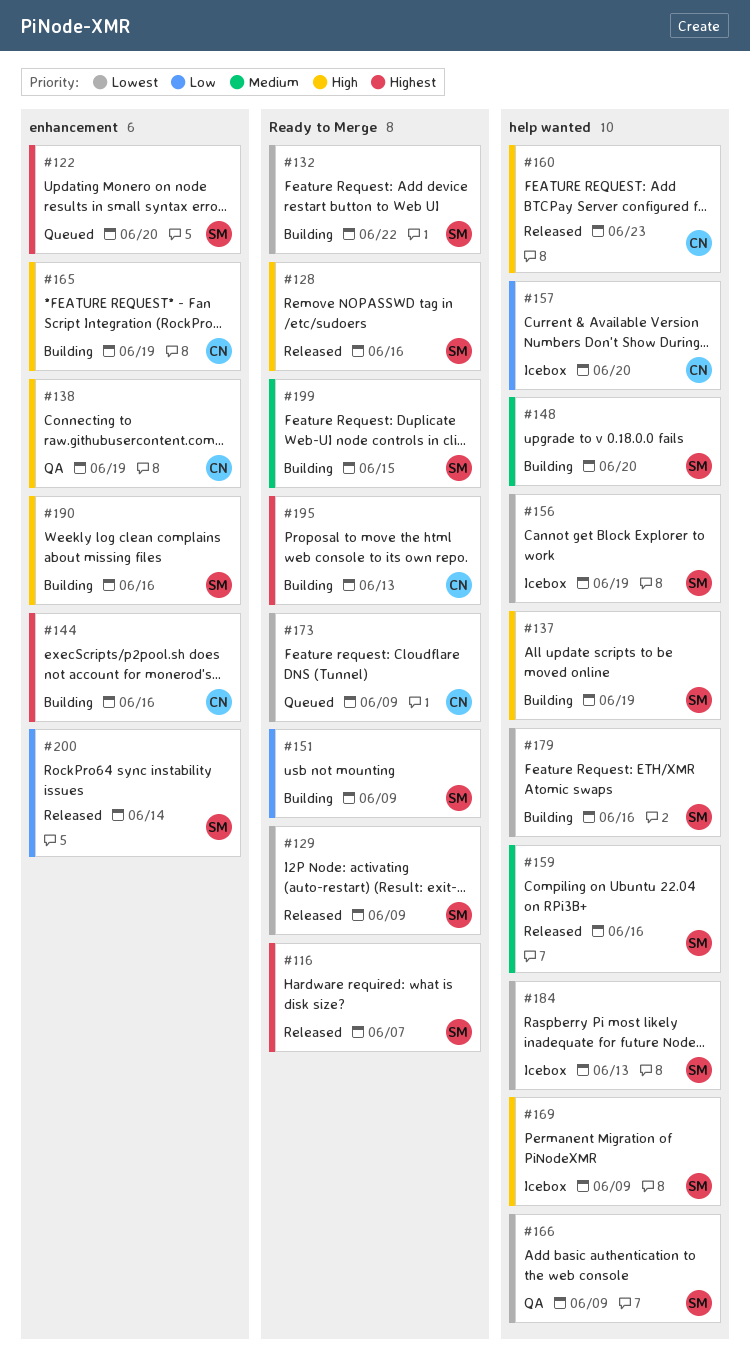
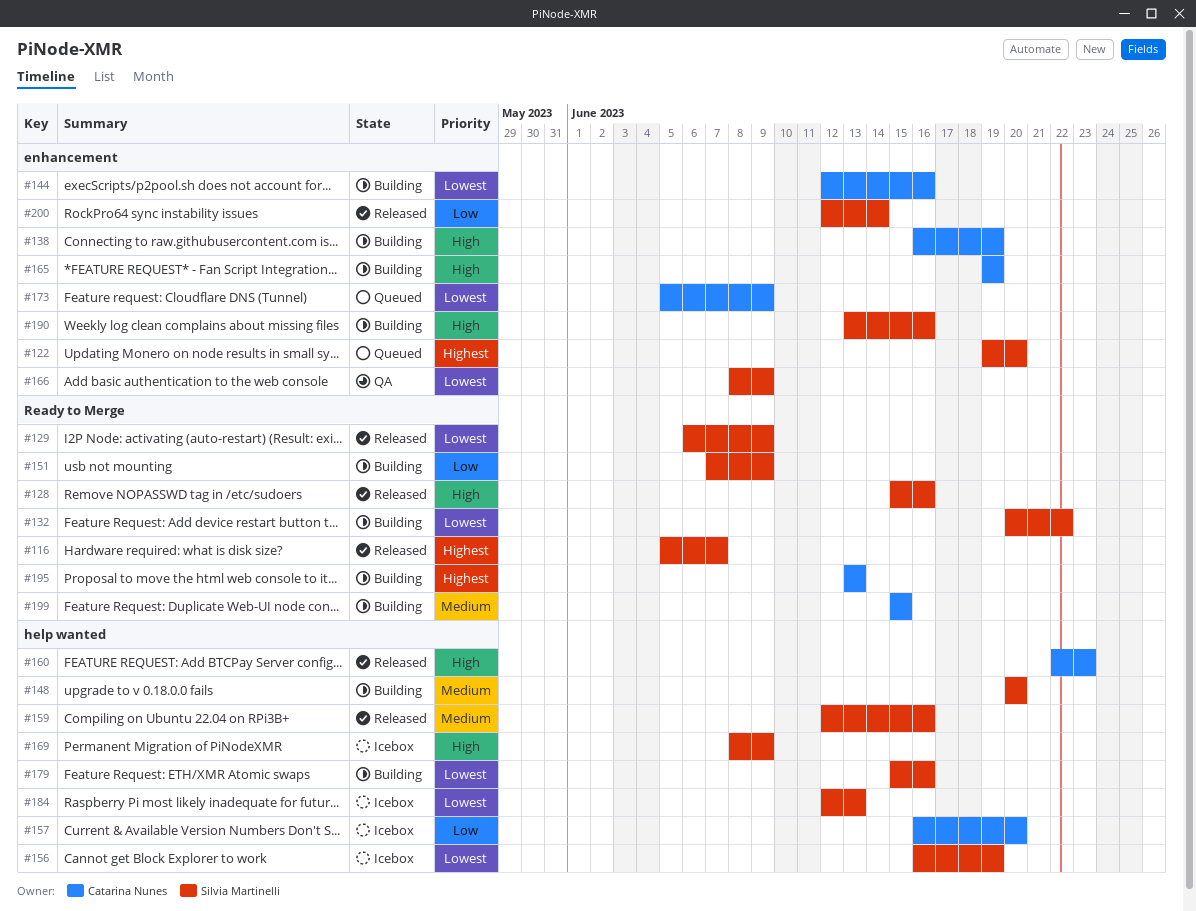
#137: present -> none
#138, status: QA -> Building
#144, priority: Highest -> Lowest
#166, label: help wanted -> enhancement
#173, label: Ready to Merge -> enhancement
#199, owner: Silvia Martinelli -> Catarina Nunes

